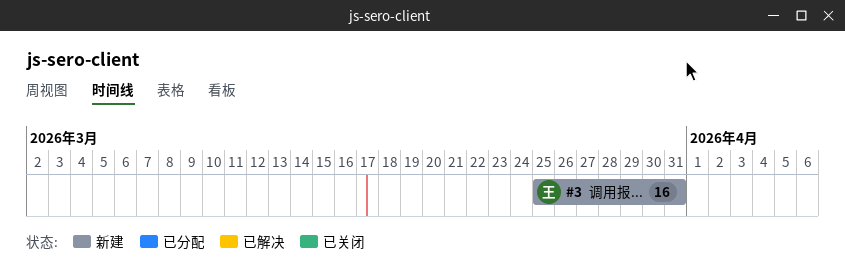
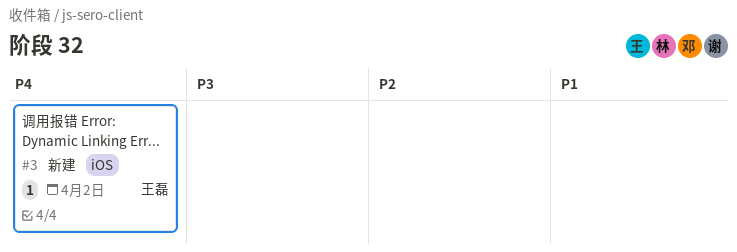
#3, estimate: 16 -> 1
#3, due: Mar 31 -> Apr 2

